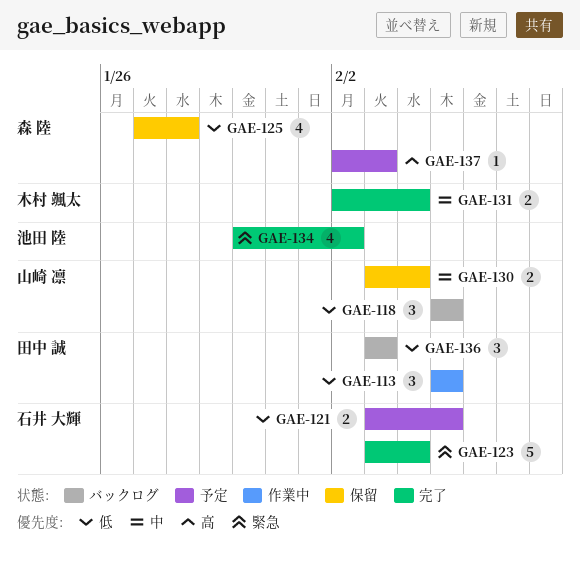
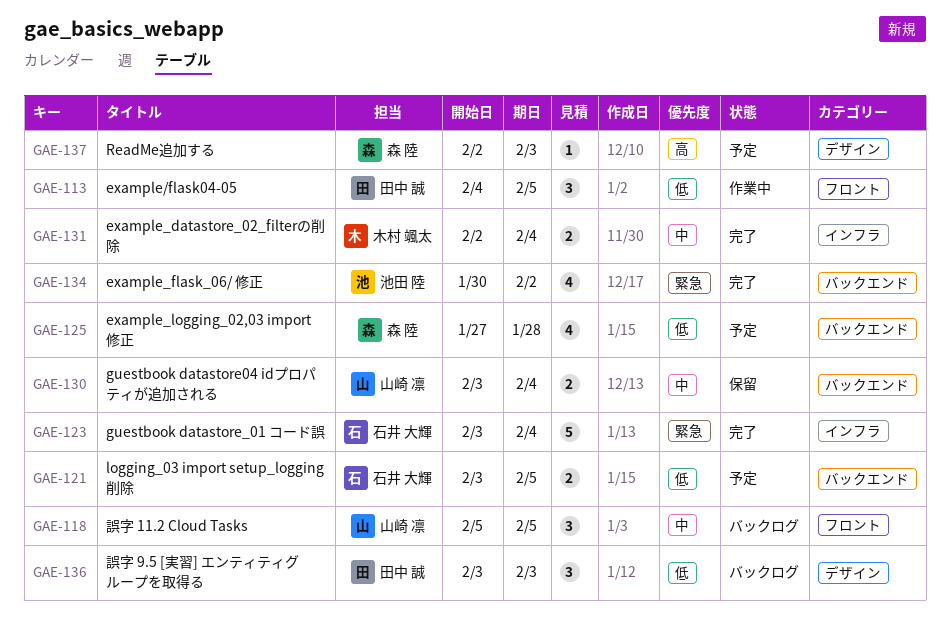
GAE-113, start: Feb 5 -> Feb 4
GAE-118, priority: 低 -> 中
GAE-125, status: 保留 -> 予定

